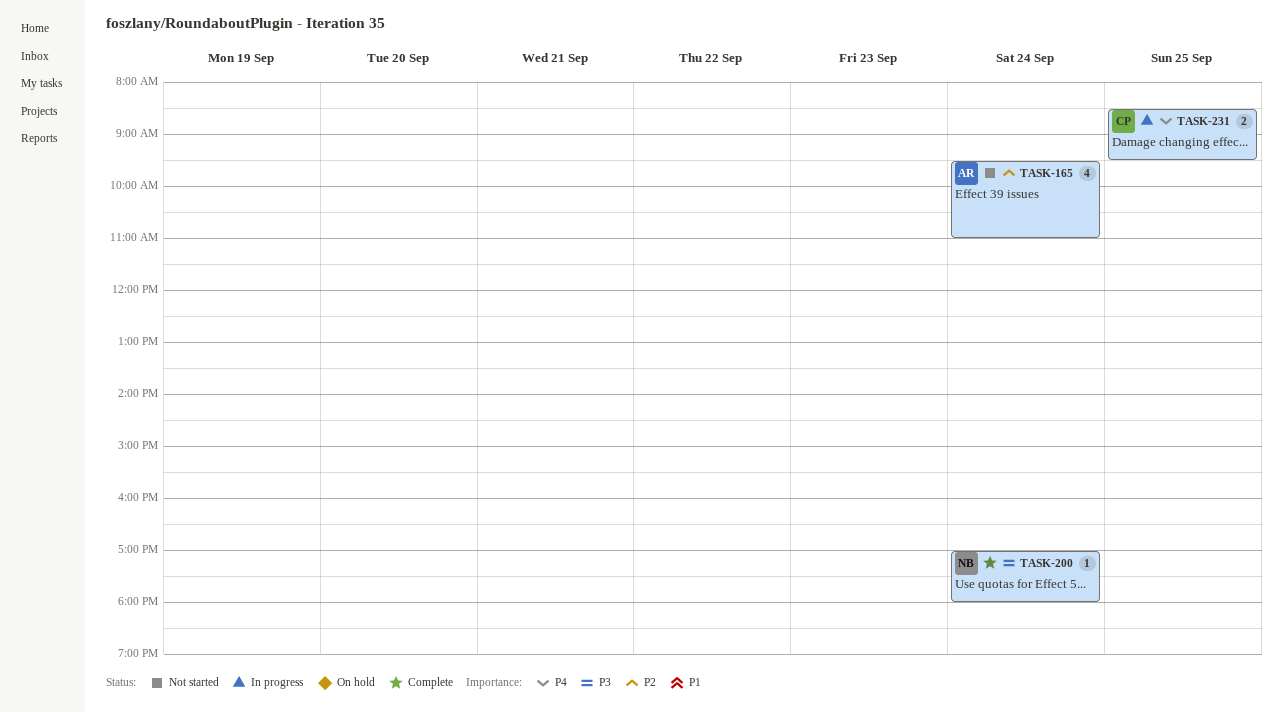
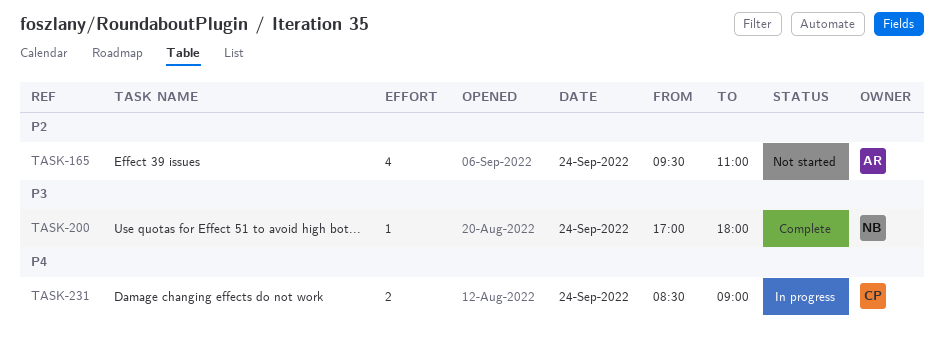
TASK-231, day: Sep 25 -> Sep 24
TASK-231, ends: 09:30 -> 09:00

